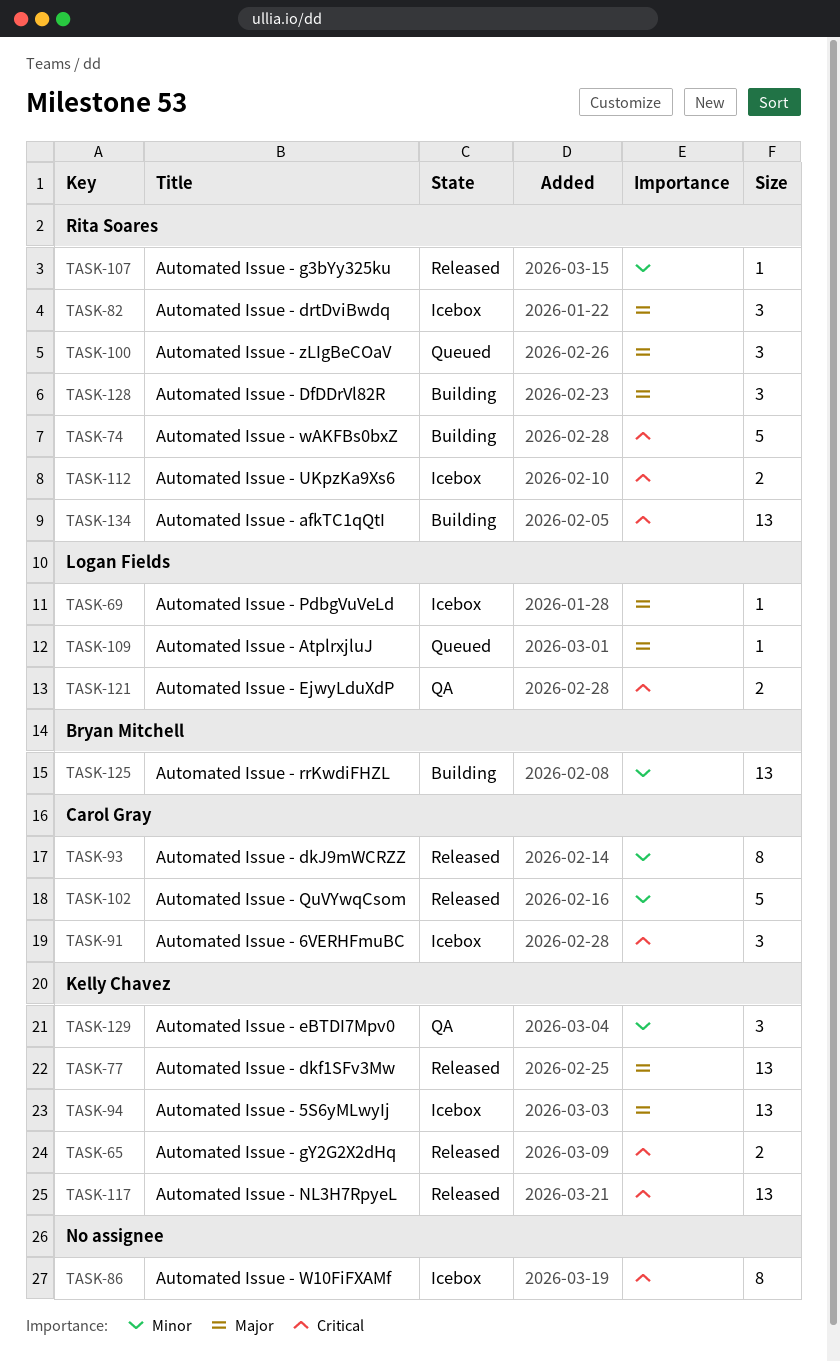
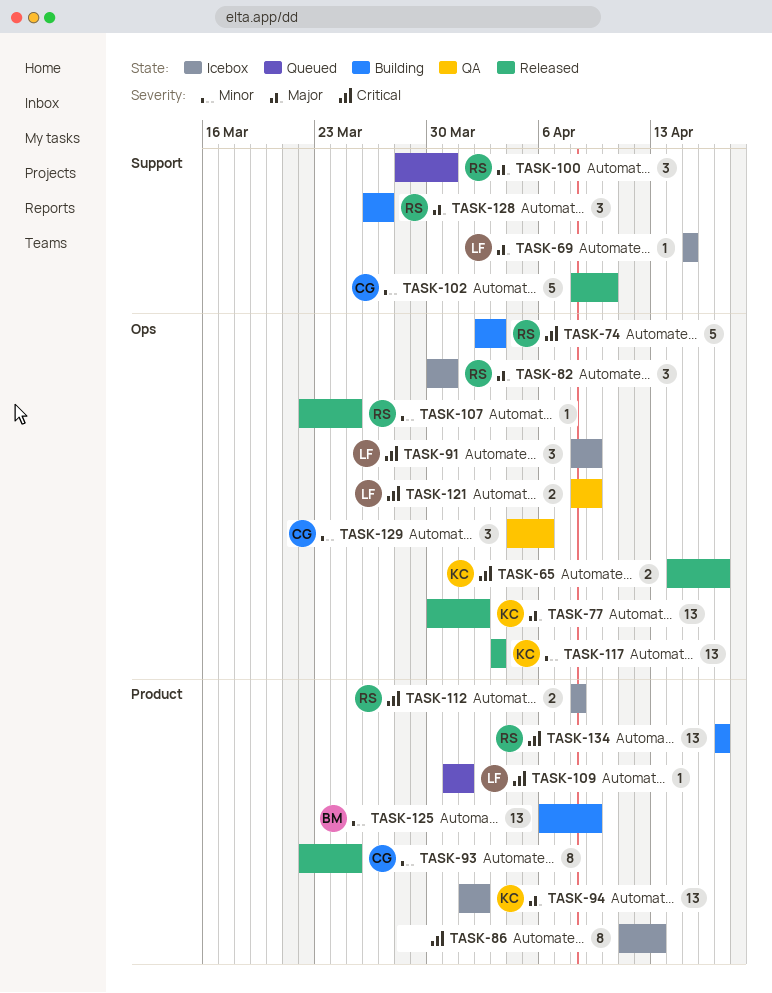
TASK-91, owner: Carol Gray -> Logan Fields
TASK-109, priority: Major -> Critical
TASK-117, priority: Critical -> Minor
TASK-129, owner: Kelly Chavez -> Carol Gray

